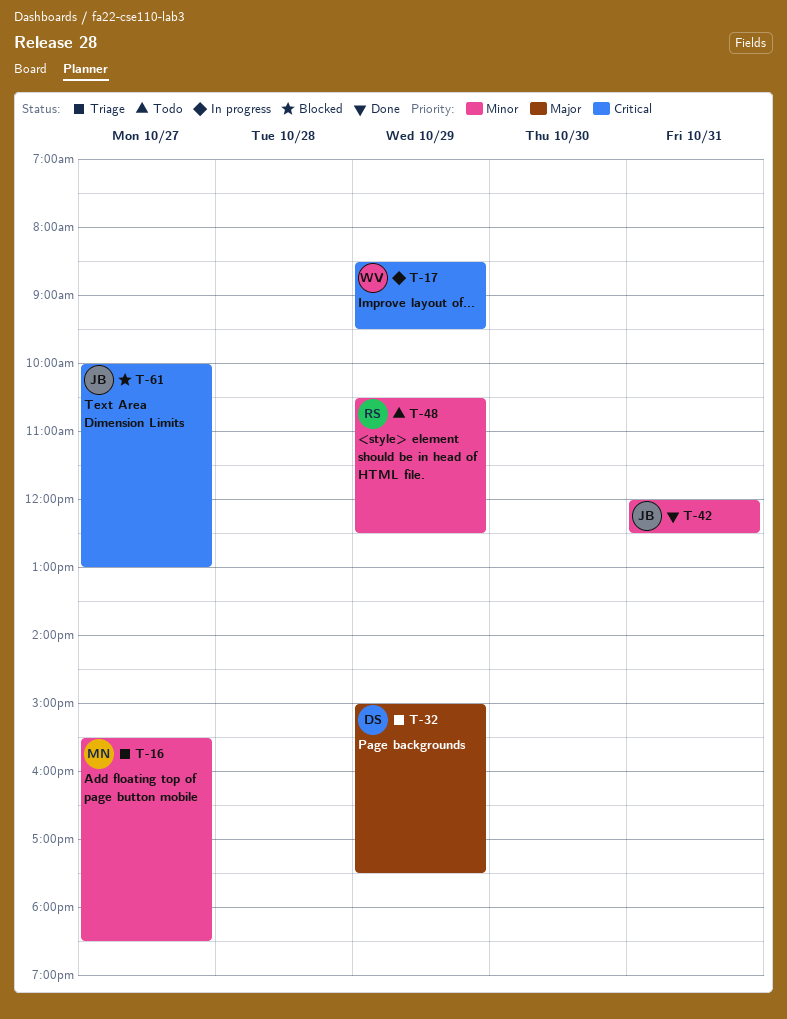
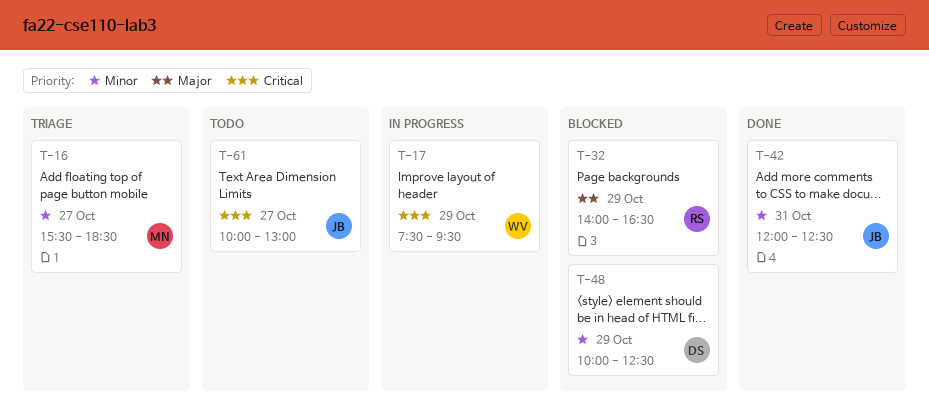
T-17, begins: 08:30 -> 07:30
T-32, status: Triage -> Blocked
T-32, owner: DS -> RS
T-32, begins: 15:00 -> 14:00
T-32, ends: 17:30 -> 16:30
T-48, status: Todo -> Blocked
T-48, owner: RS -> DS
T-48, begins: 10:30 -> 10:00
T-61, status: Blocked -> Todo

